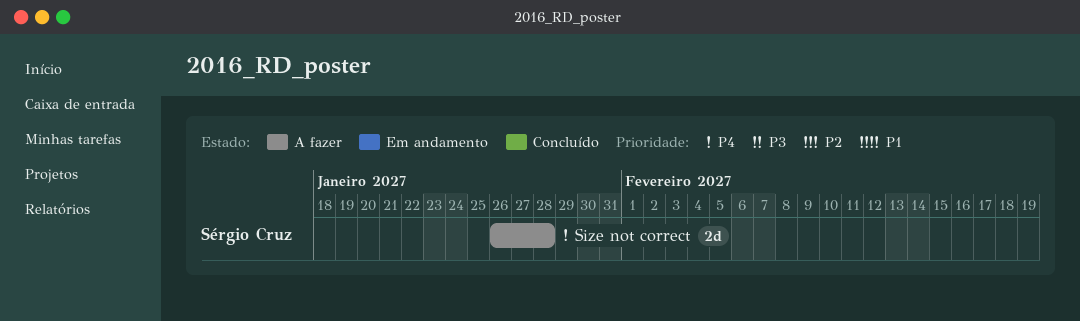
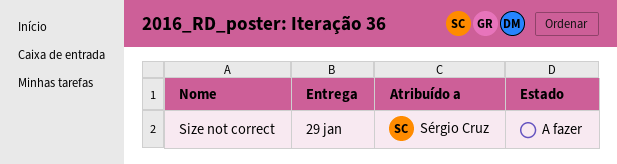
Size not correct, due: Jan 28 -> Jan 29

